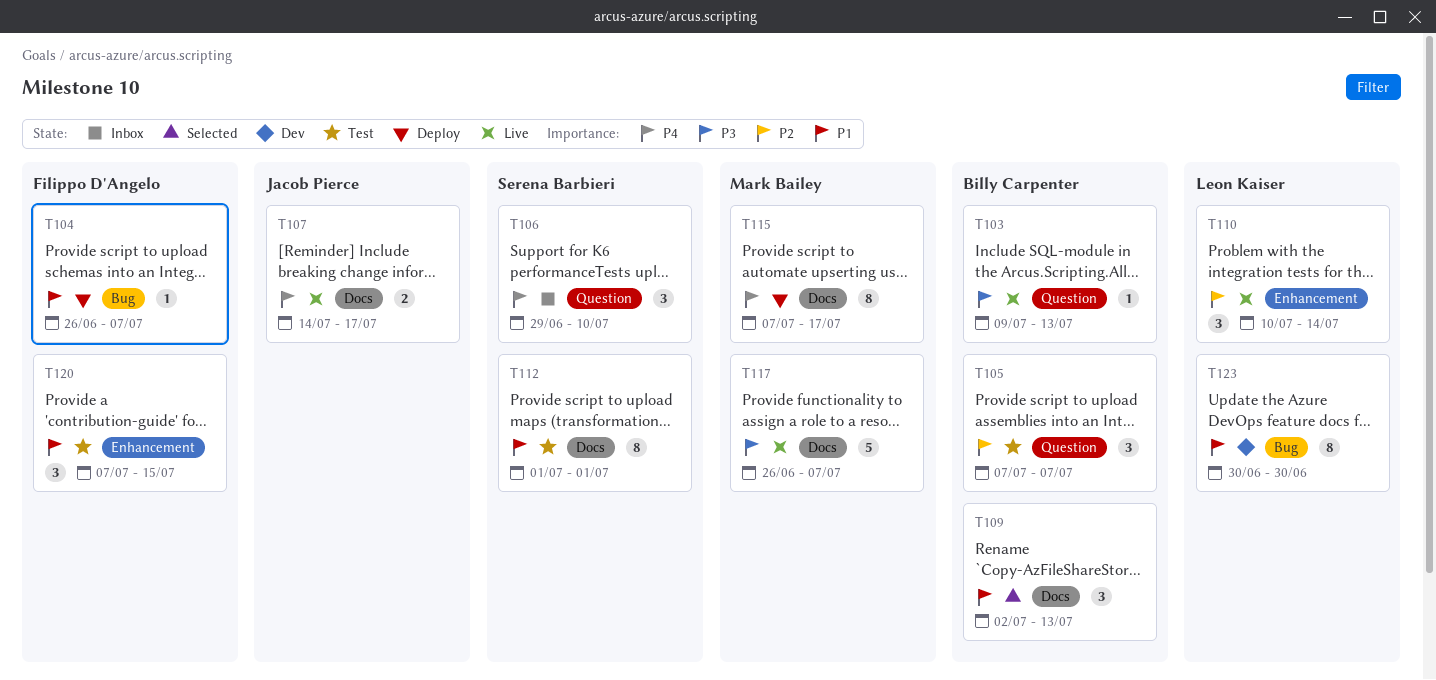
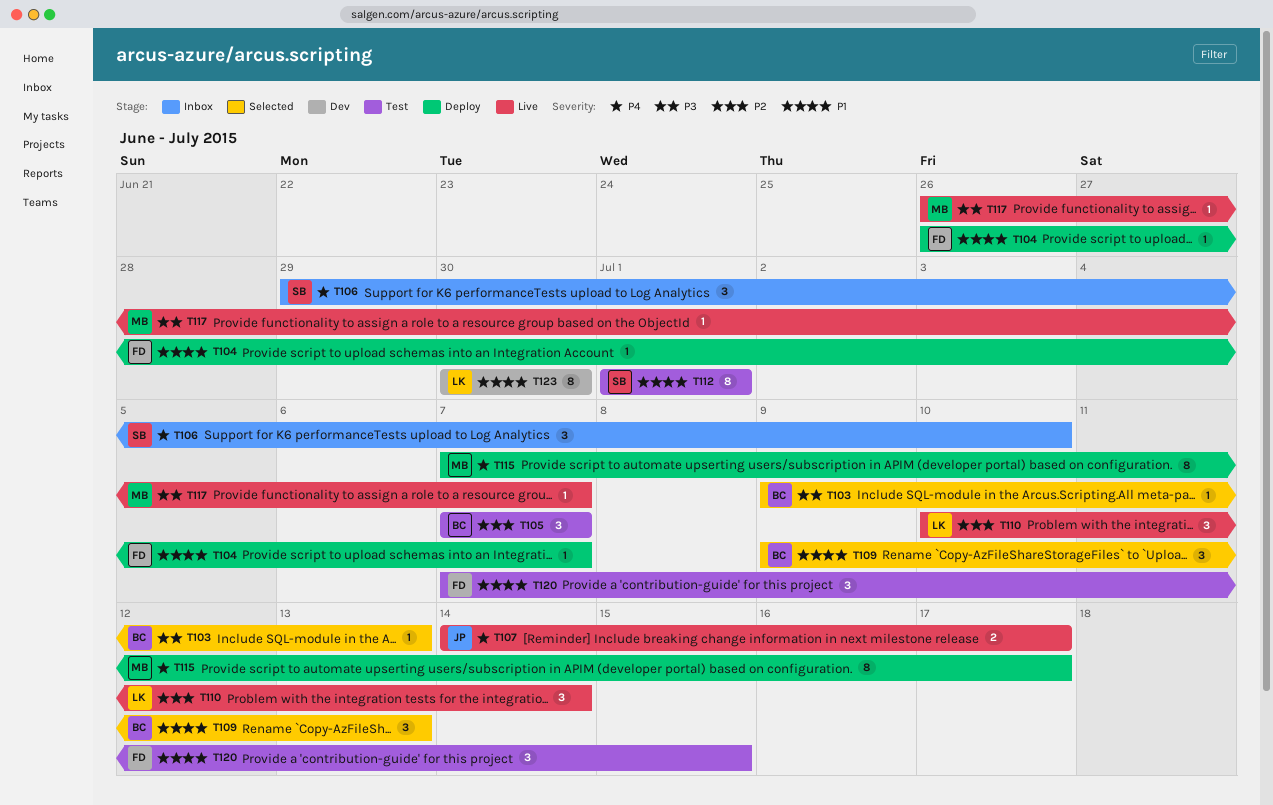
T103, status: Live -> Selected
T109, start: Jul 2 -> Jul 9
T117, estimate: 5 -> 1

